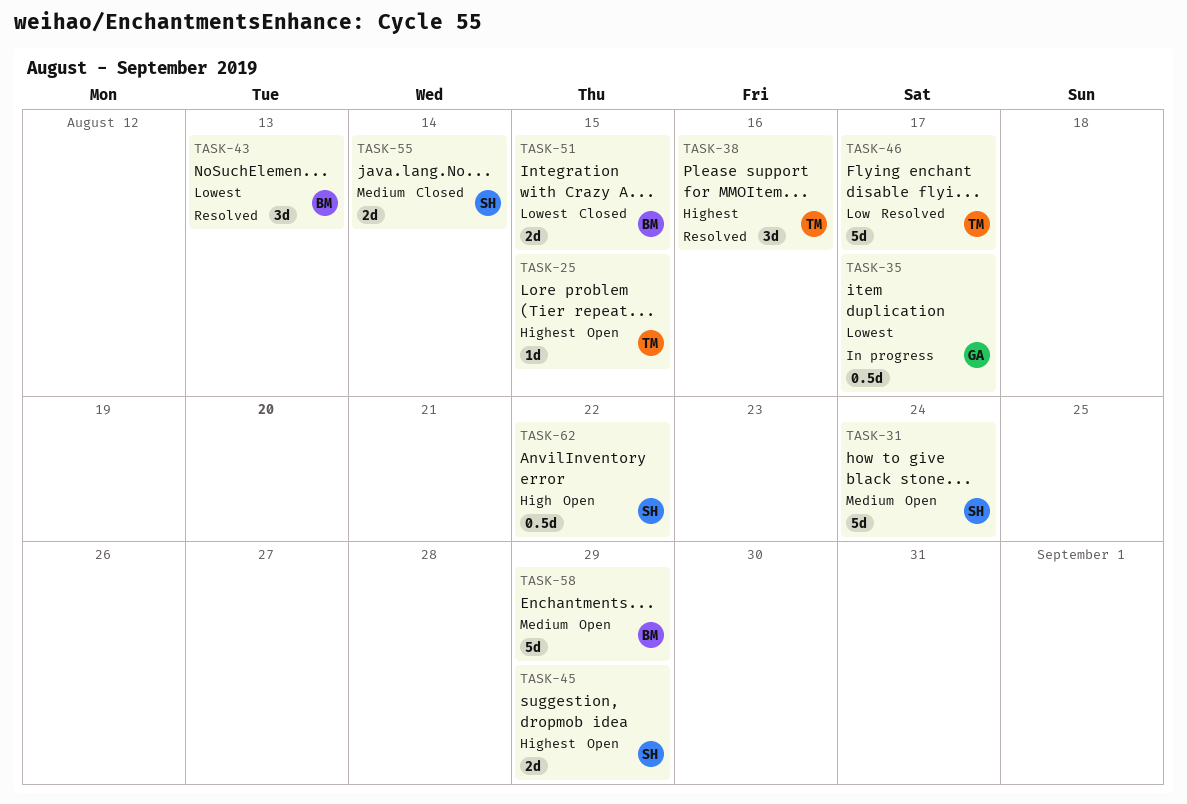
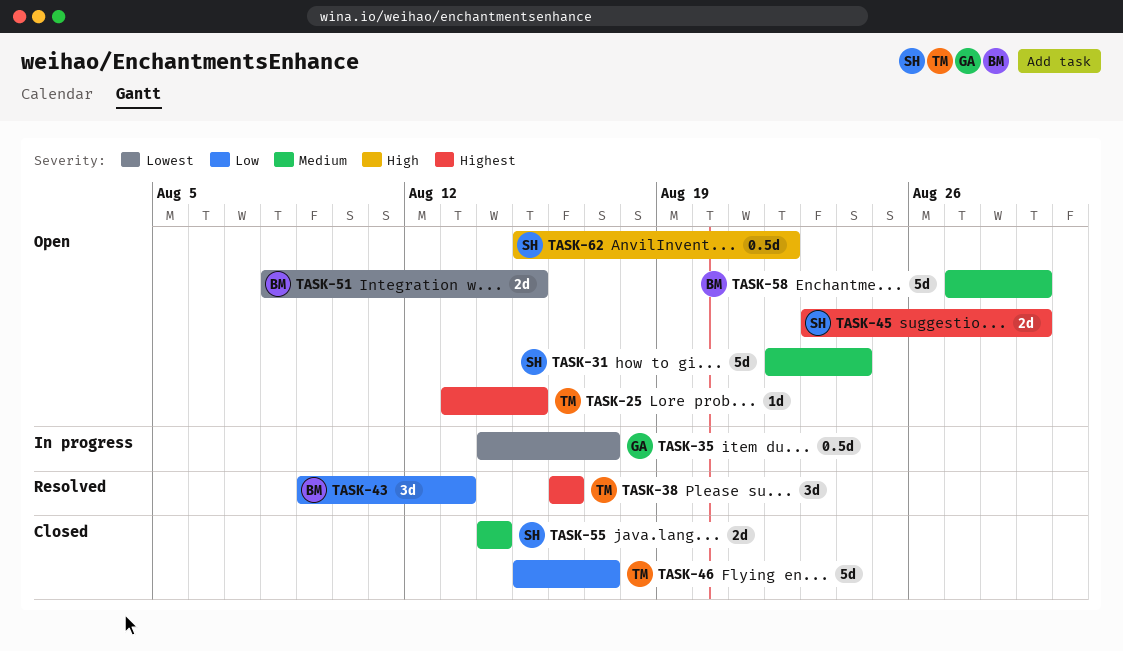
TASK-43, priority: Lowest -> Low
TASK-46, status: Resolved -> Closed
TASK-51, status: Closed -> Open

